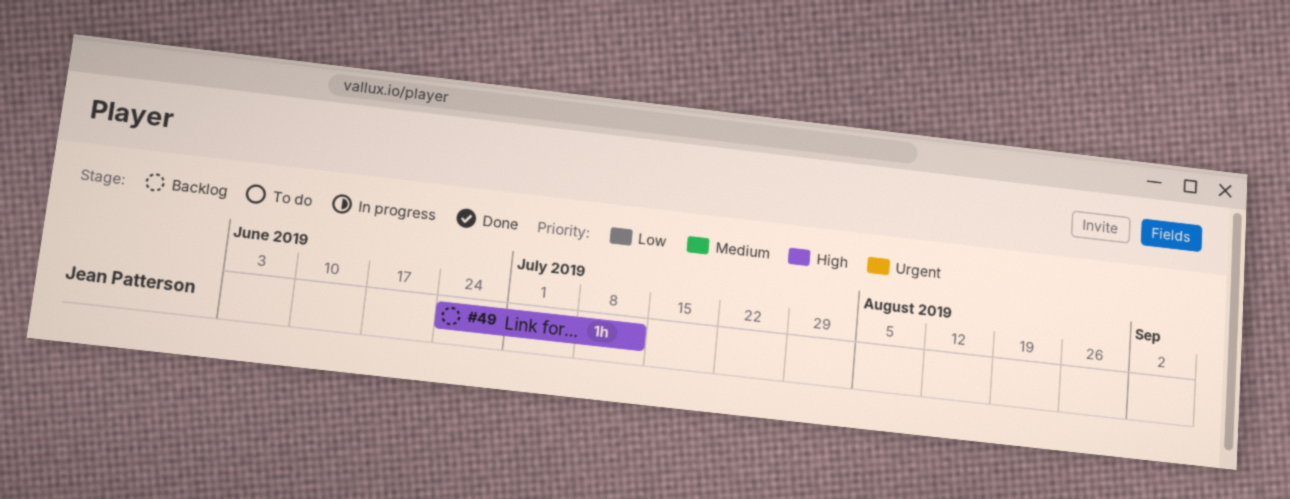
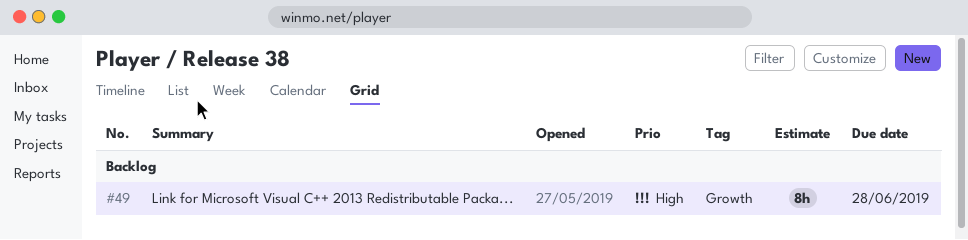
#49, estimate: 1h -> 8h
#49, due: Jul 12 -> Jun 28

